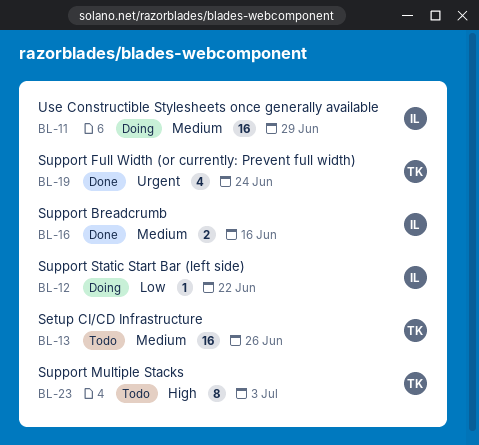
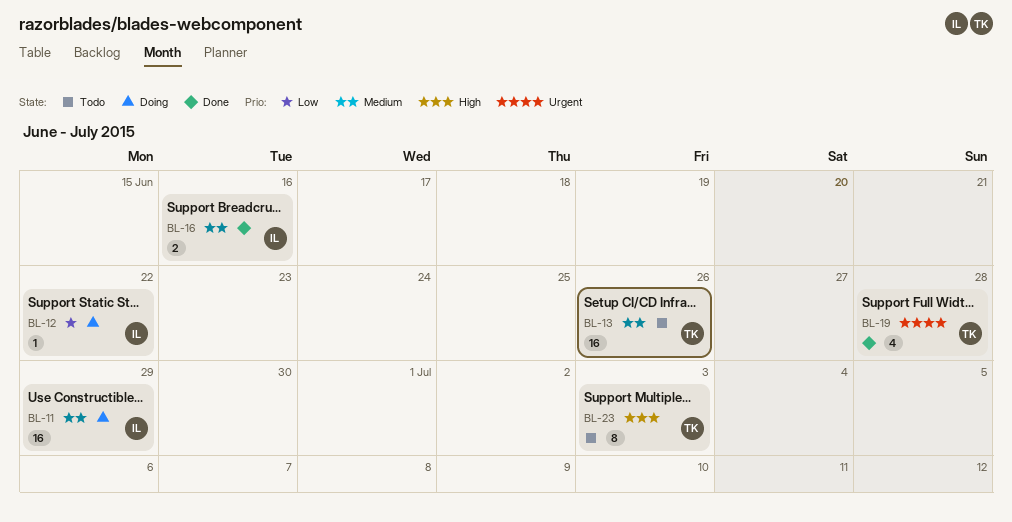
BL-19, due: Jun 24 -> Jun 28

